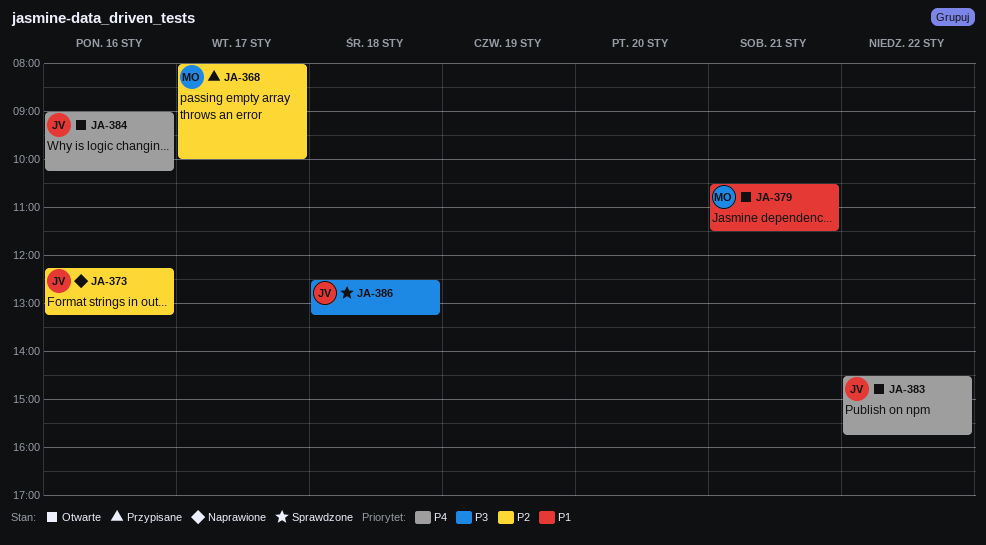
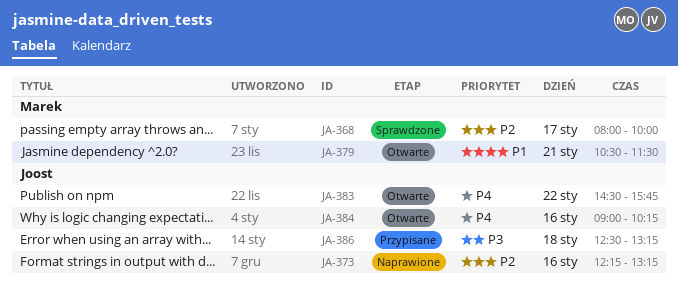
JA-368, status: Przypisane -> Sprawdzone
JA-386, status: Sprawdzone -> Przypisane

